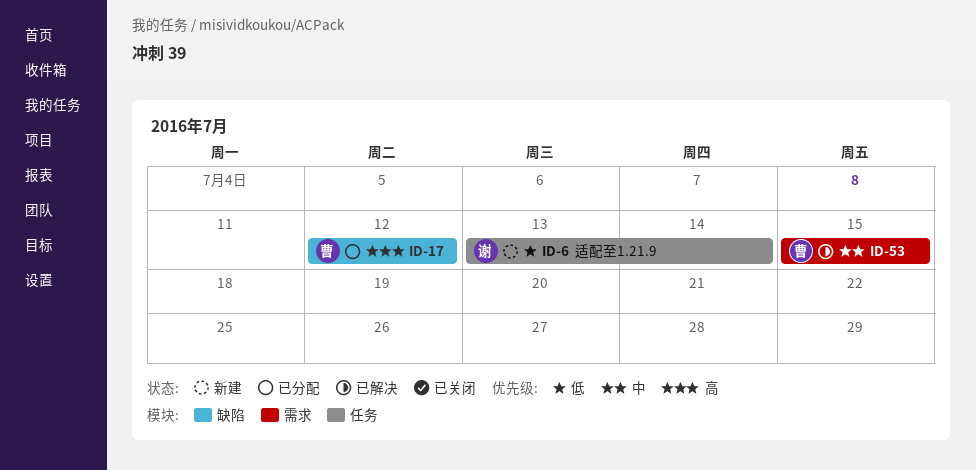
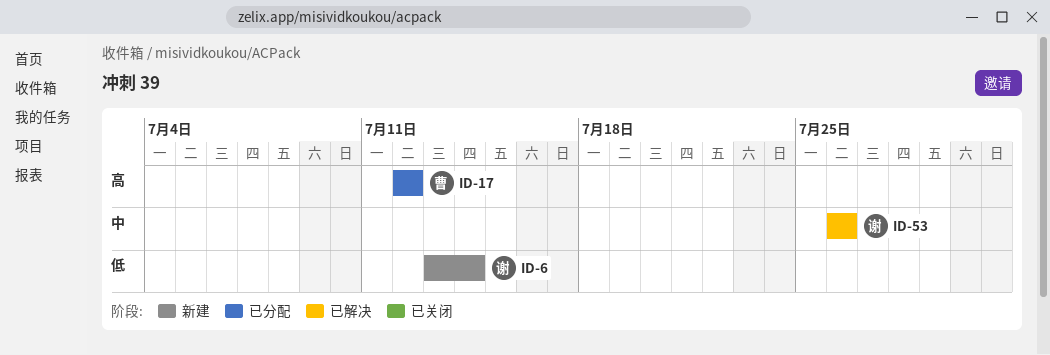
ID-53, owner: 曹 -> 谢
ID-53, start: Jul 15 -> Jul 26
ID-53, due: Jul 15 -> Jul 26

